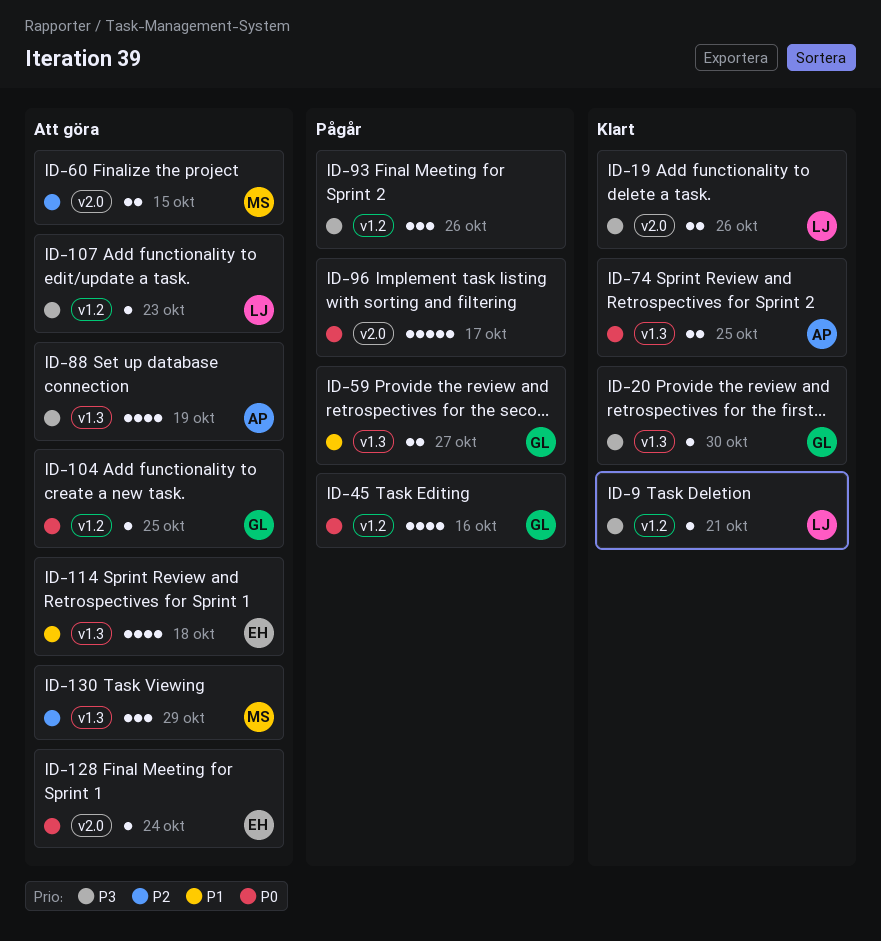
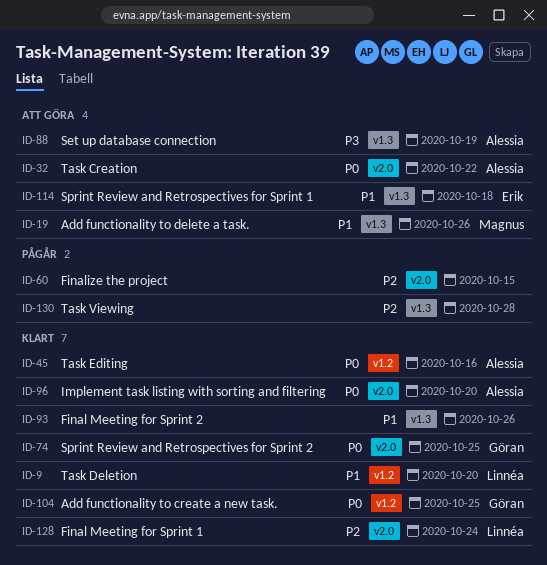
ID-9, priority: P3 -> P1
ID-9, due: Oct 21 -> Oct 20
ID-19, status: Klart -> Att göra
ID-19, owner: Linnéa -> Magnus
ID-19, priority: P3 -> P1
ID-19, label: v2.0 -> v1.3
ID-20: present -> none
ID-32: none -> present
ID-45, status: Pågår -> Klart
ID-45, owner: Göran -> Alessia
ID-59: present -> none
ID-60, status: Att göra -> Pågår
ID-60, owner: Magnus -> none
ID-74, owner: Alessia -> Göran
ID-74, label: v1.3 -> v2.0
ID-93, status: Pågår -> Klart
ID-93, priority: P3 -> P1
ID-93, label: v1.2 -> v1.3
ID-96, status: Pågår -> Klart
ID-96, owner: none -> Alessia
ID-96, due: Oct 17 -> Oct 20
ID-104, status: Att göra -> Klart
ID-107: present -> none
ID-128, status: Att göra -> Klart
ID-128, owner: Erik -> Linnéa
ID-128, priority: P0 -> P2
ID-130, status: Att göra -> Pågår
ID-130, owner: Magnus -> none
ID-130, due: Oct 29 -> Oct 28

